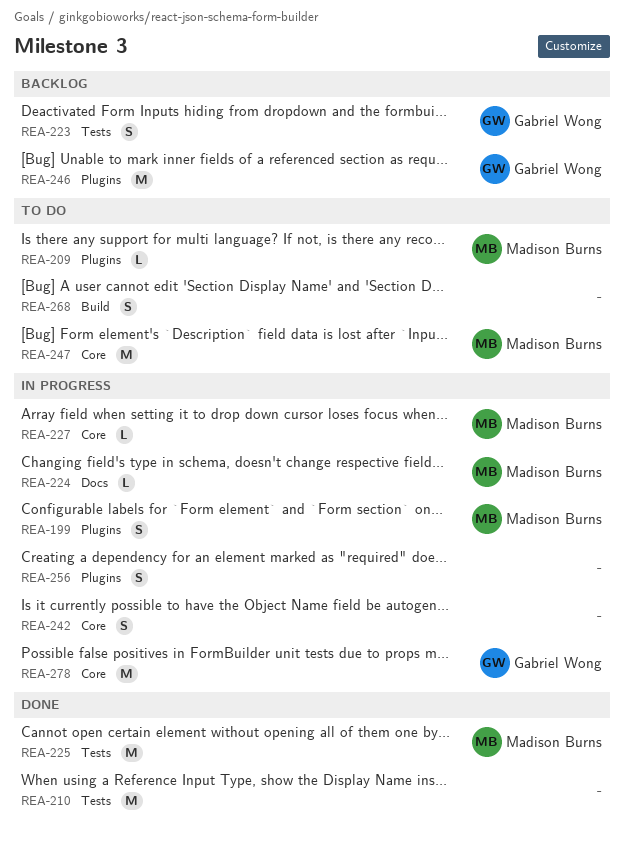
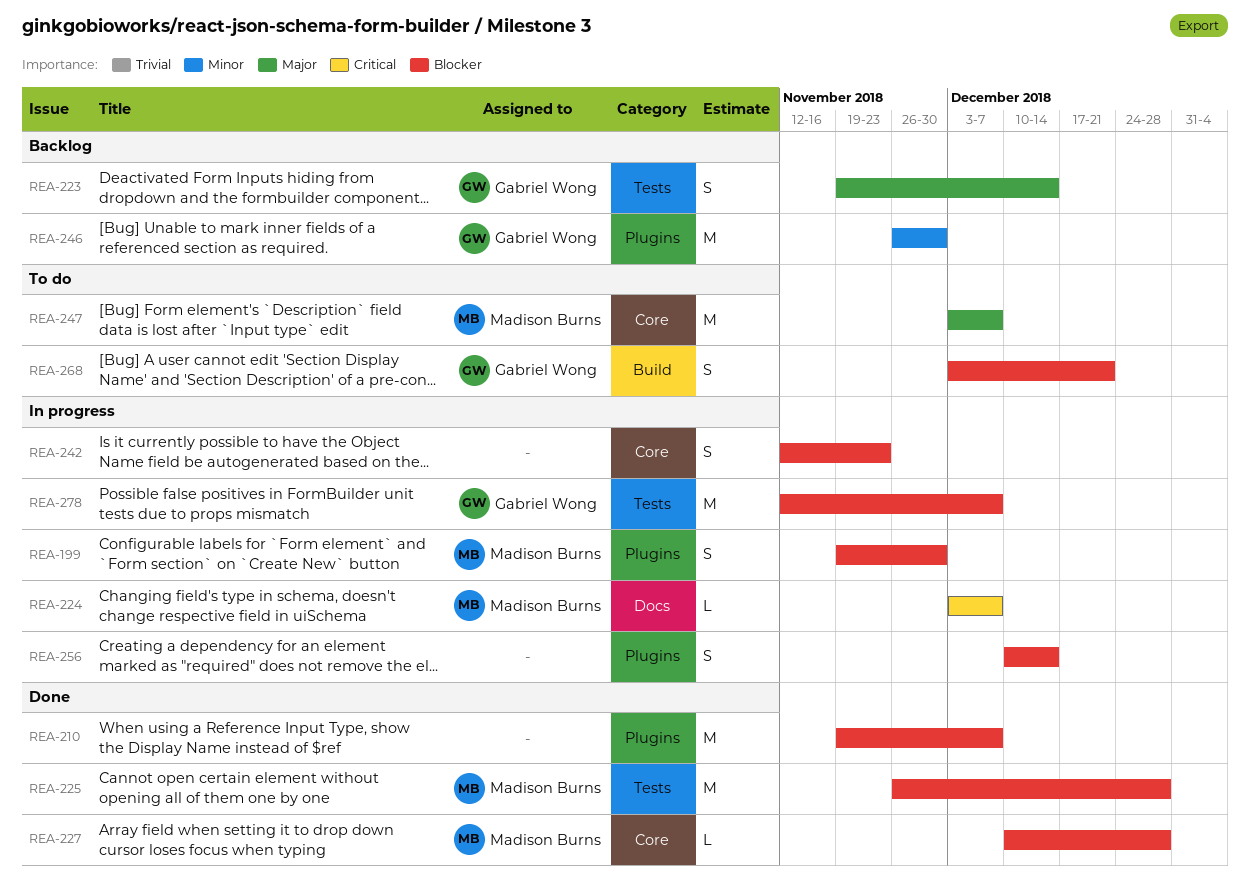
REA-209: present -> none
REA-210, label: Tests -> Plugins
REA-227, status: In progress -> Done
REA-268, owner: none -> Gabriel Wong
REA-278, label: Core -> Tests

